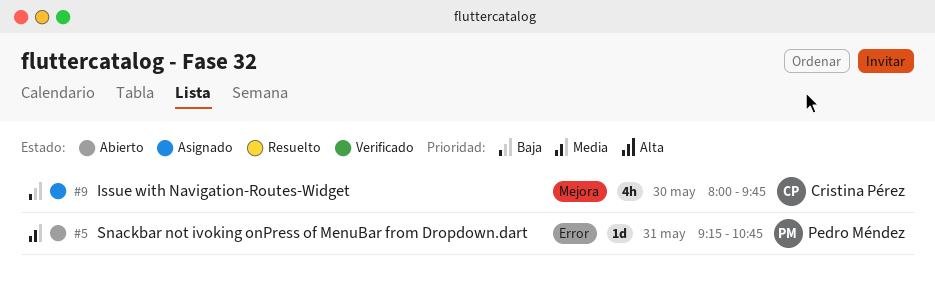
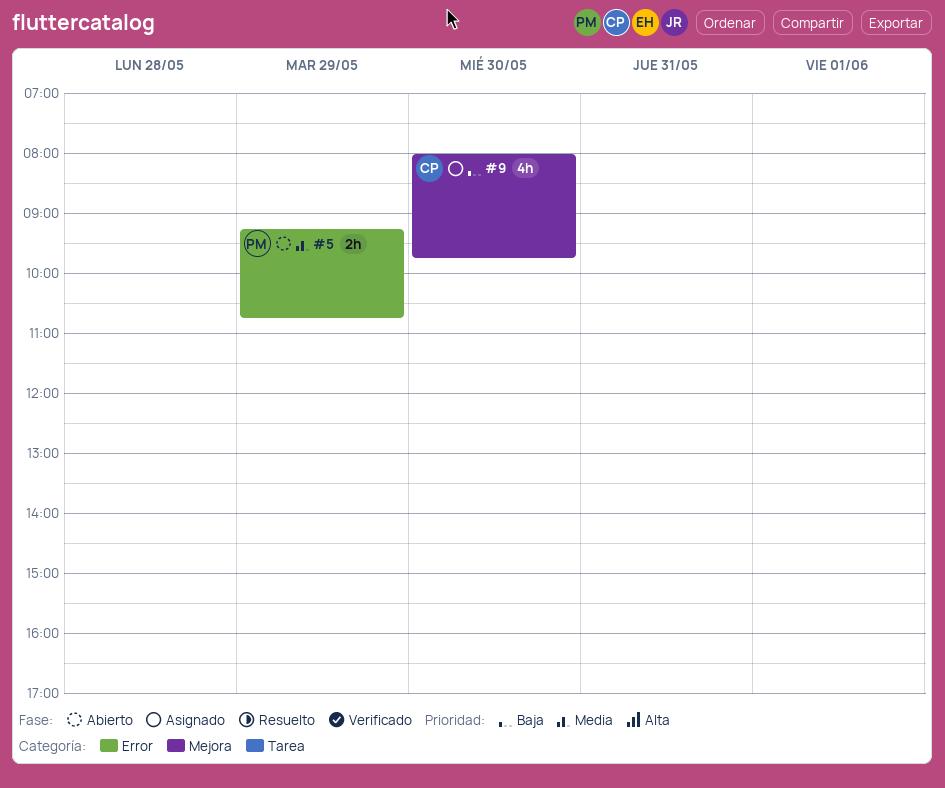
#5, estimate: 1d -> 2h
#5, day: May 31 -> May 29

